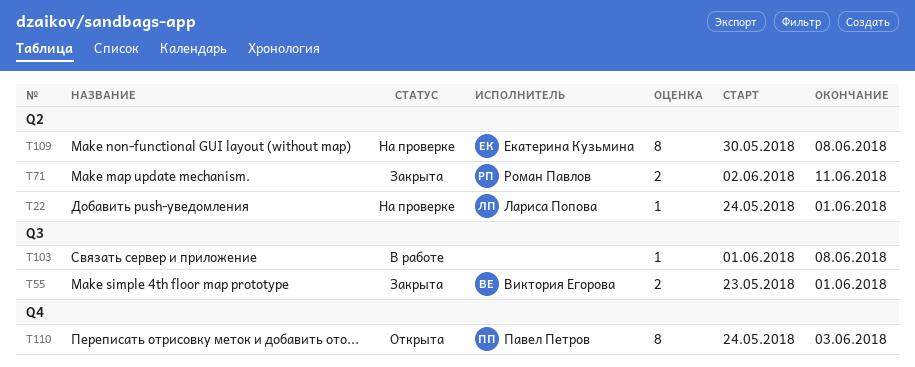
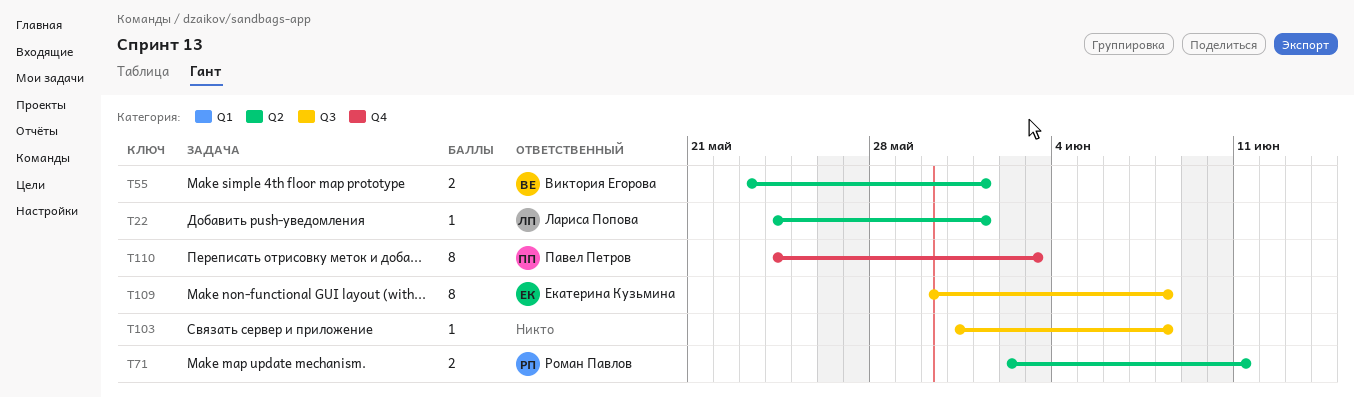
T55, label: Q3 -> Q2
T103, start: Jun 1 -> May 31
T109, label: Q2 -> Q3

